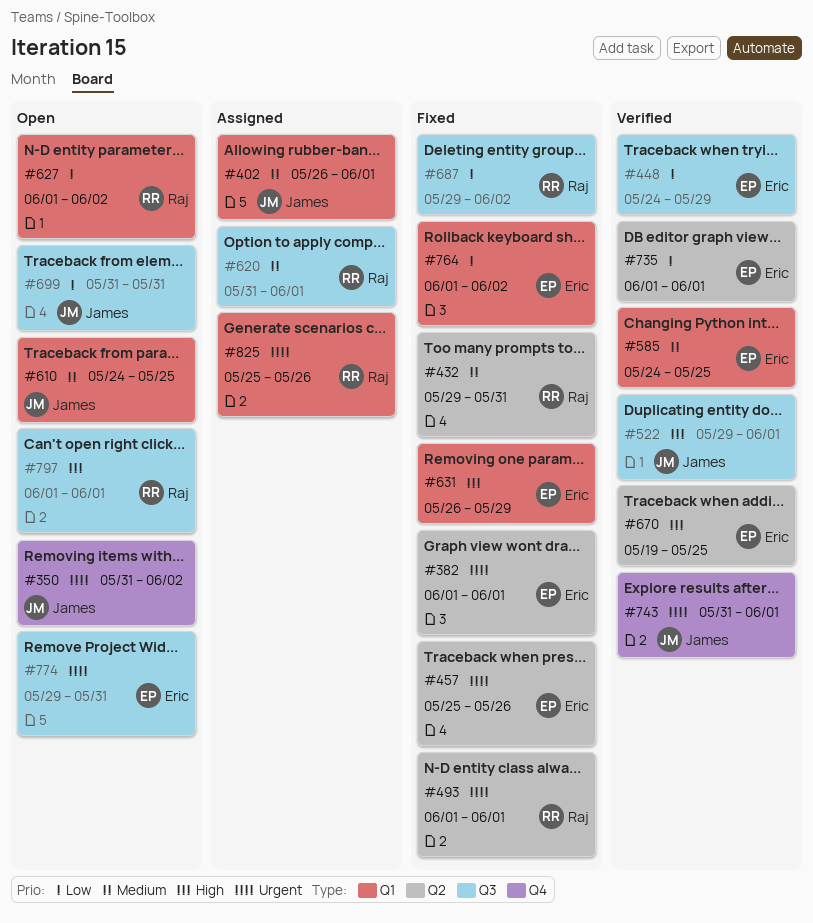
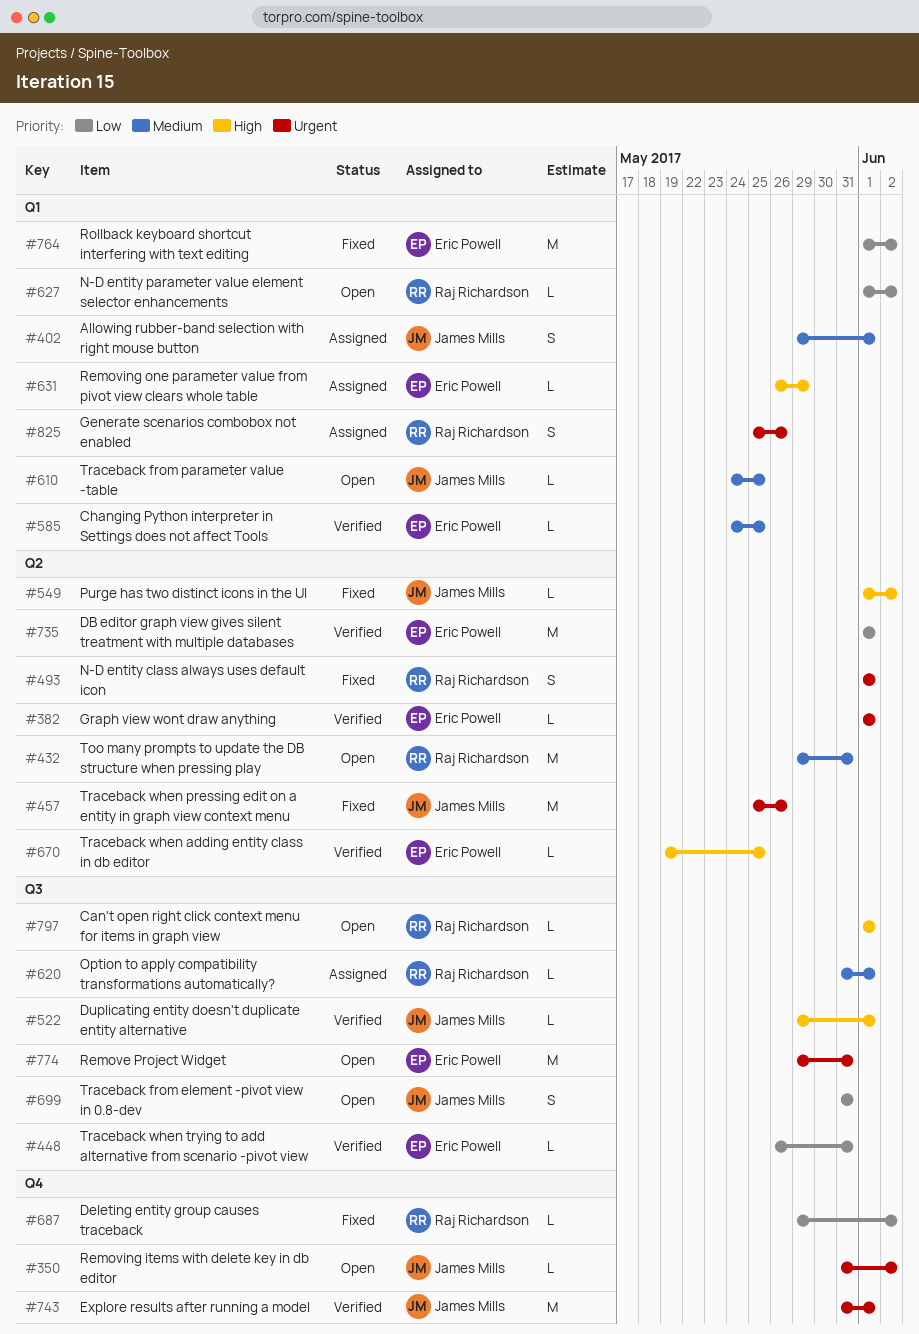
#382, status: Fixed -> Verified
#402, start: May 26 -> May 29
#432, status: Fixed -> Open
#448, start: May 24 -> May 26
#448, due: May 29 -> May 31
#457, owner: Eric Powell -> James Mills
#549: none -> present
#631, status: Fixed -> Assigned
#687, label: Q3 -> Q4

